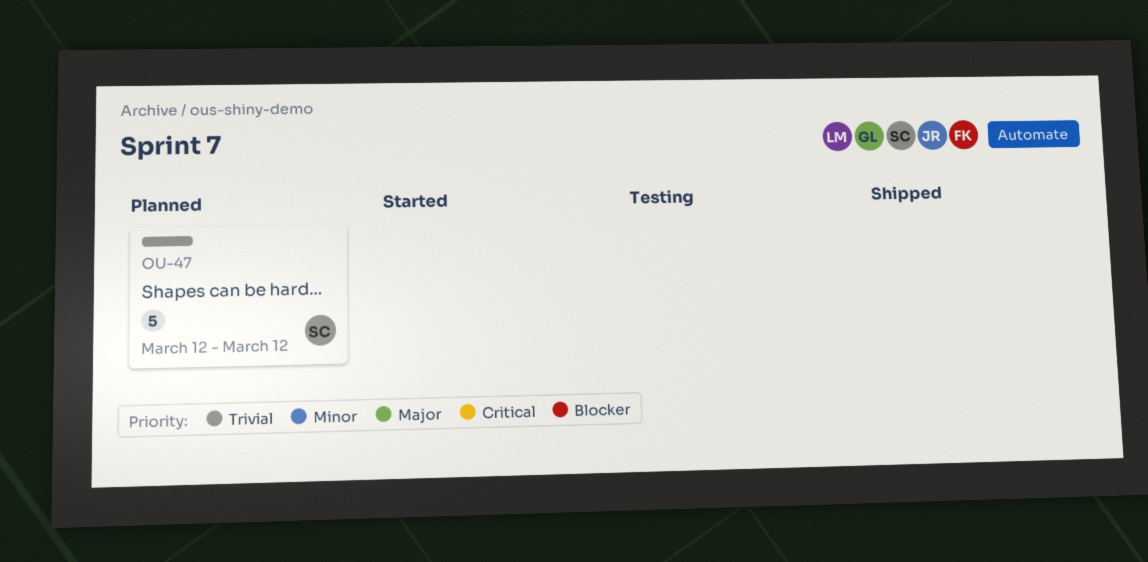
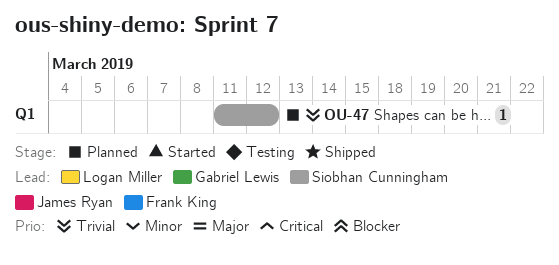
OU-47, estimate: 5 -> 1
OU-47, start: Mar 12 -> Mar 11

